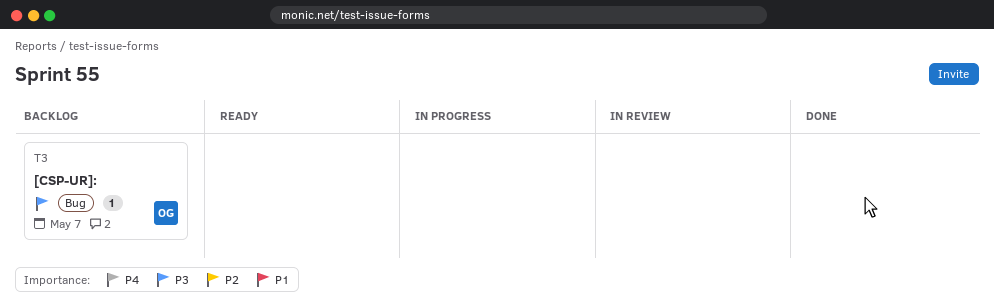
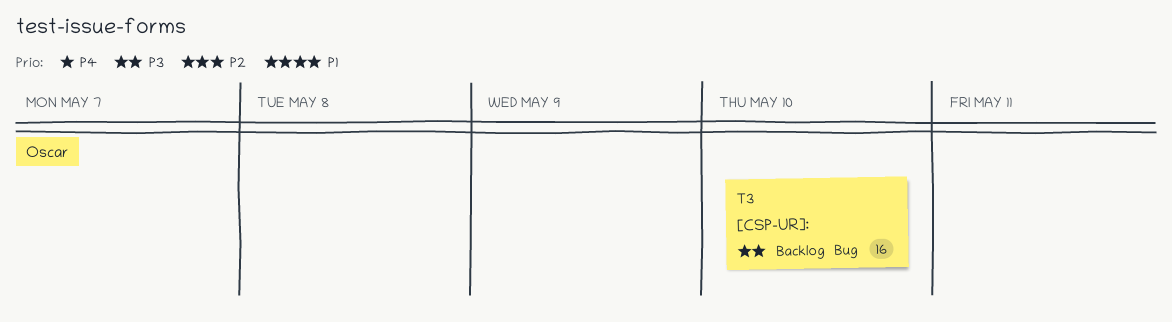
T3, estimate: 1 -> 16
T3, due: May 7 -> May 10

